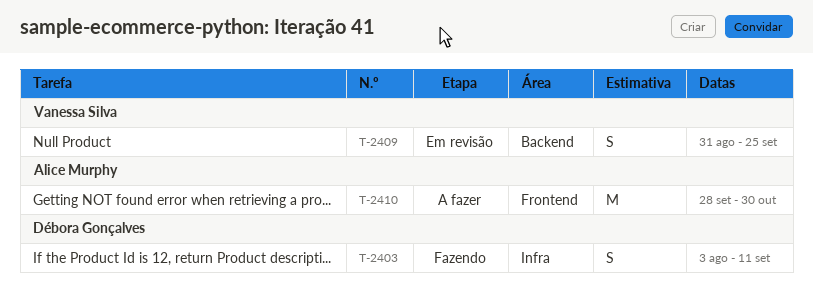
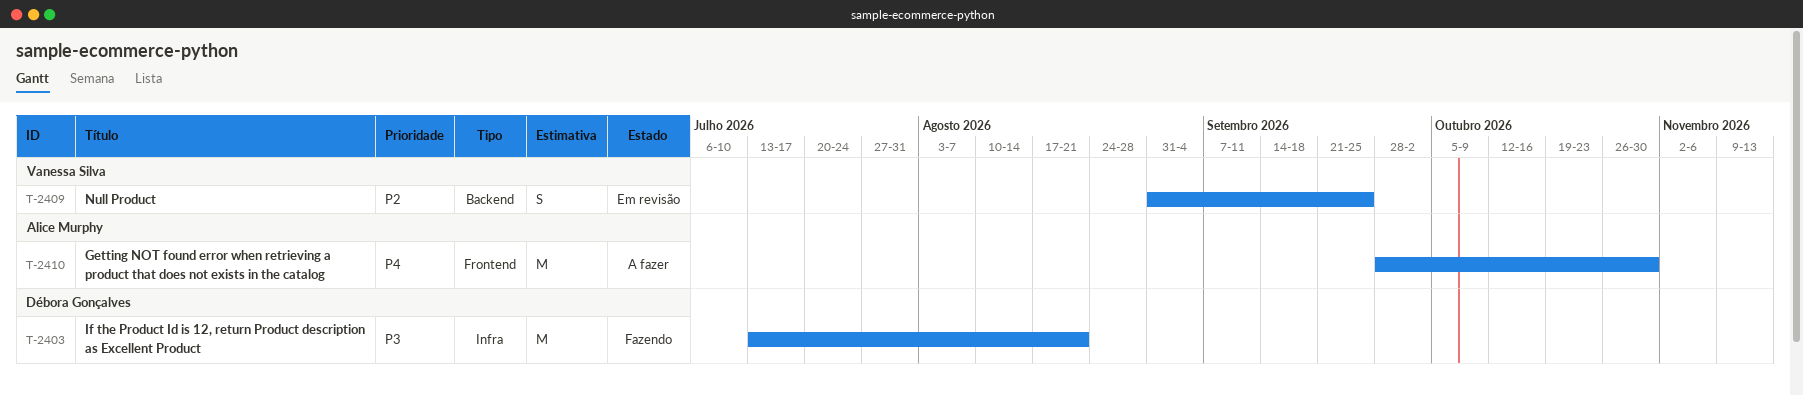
T-2403, estimate: S -> M
T-2403, start: Aug 3 -> Jul 13
T-2403, due: Sep 11 -> Aug 21

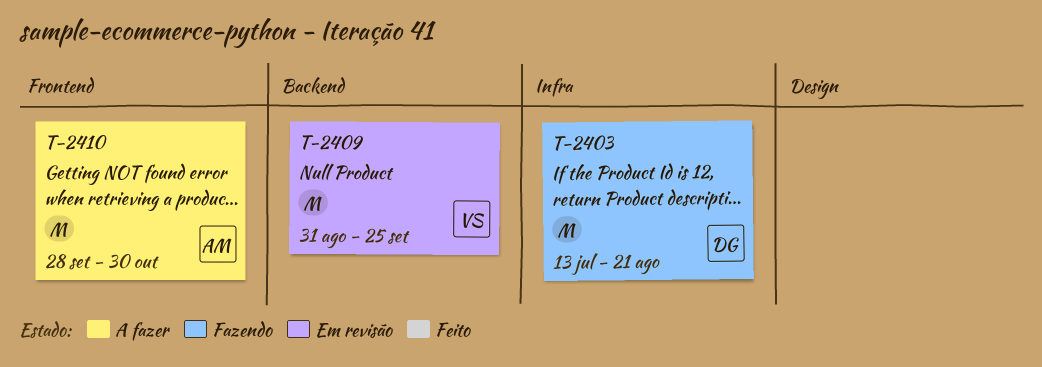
T-2409, estimate: S -> M

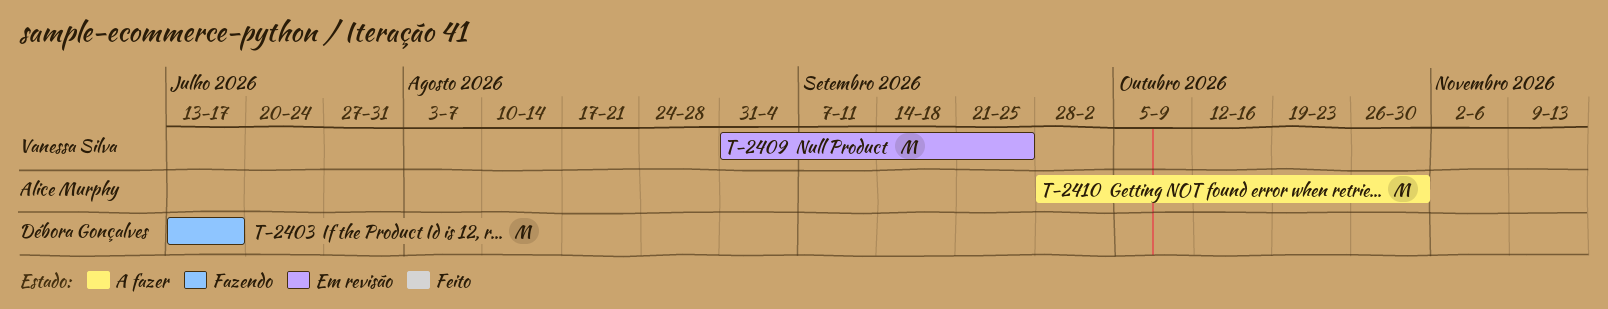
T-2403, due: Aug 21 -> Jul 17

